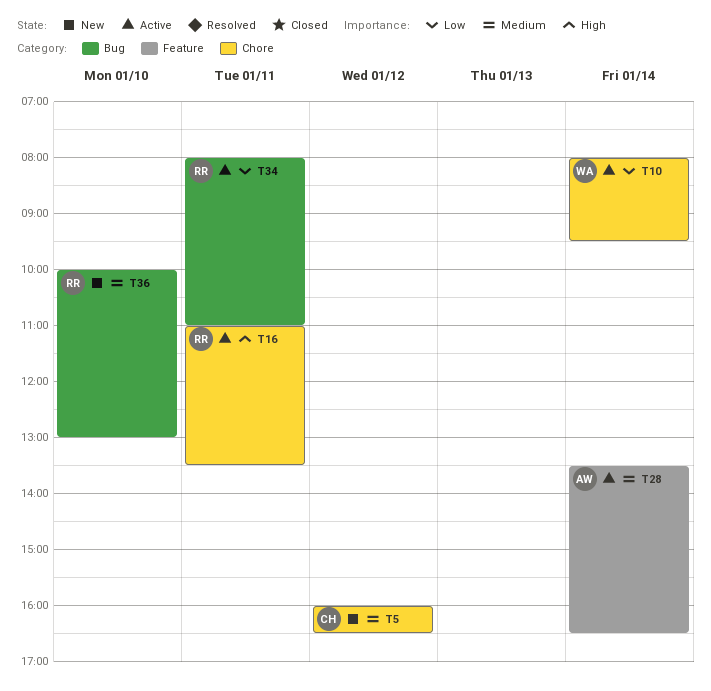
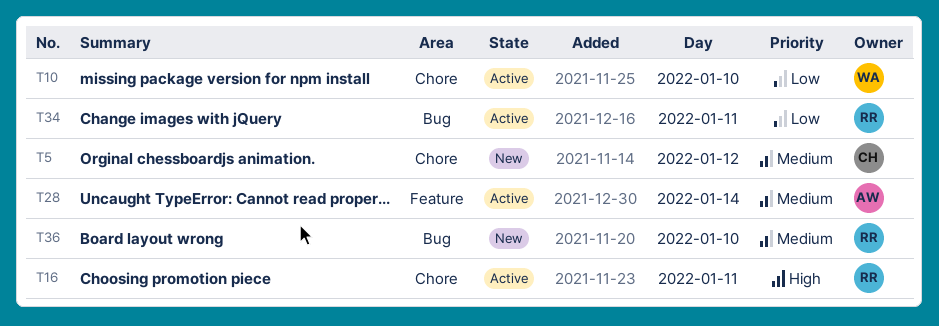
T10, day: Jan 14 -> Jan 10

